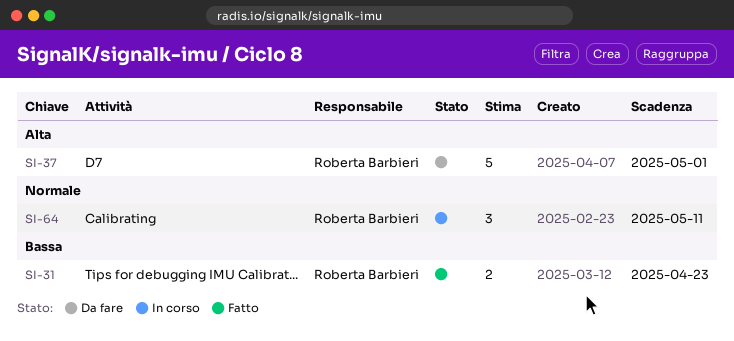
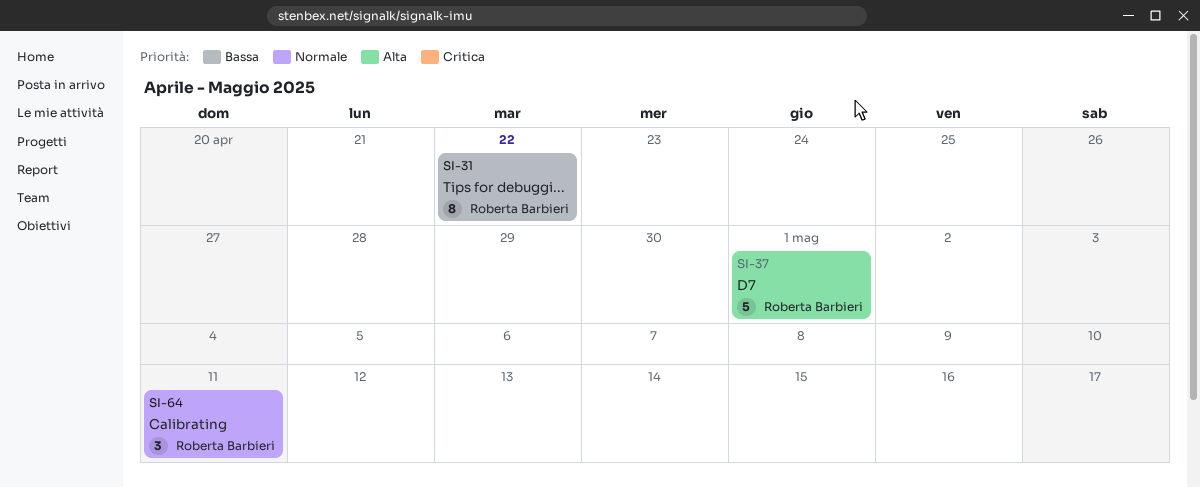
SI-31, estimate: 2 -> 8
SI-31, due: Apr 23 -> Apr 22

